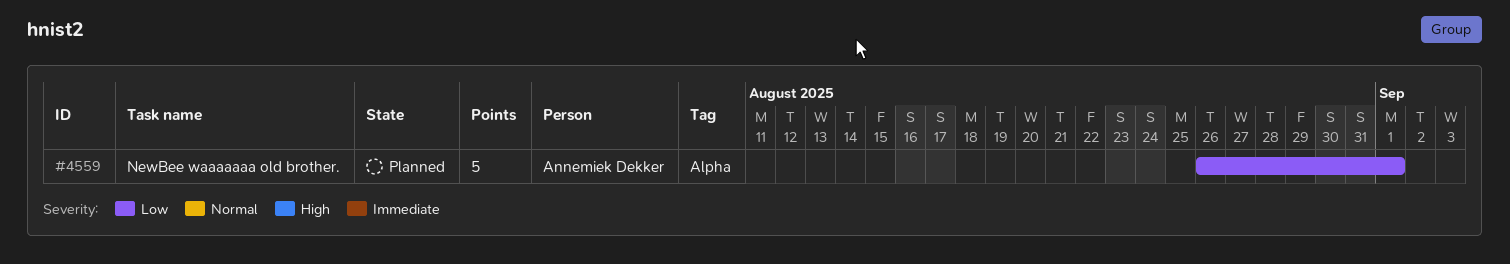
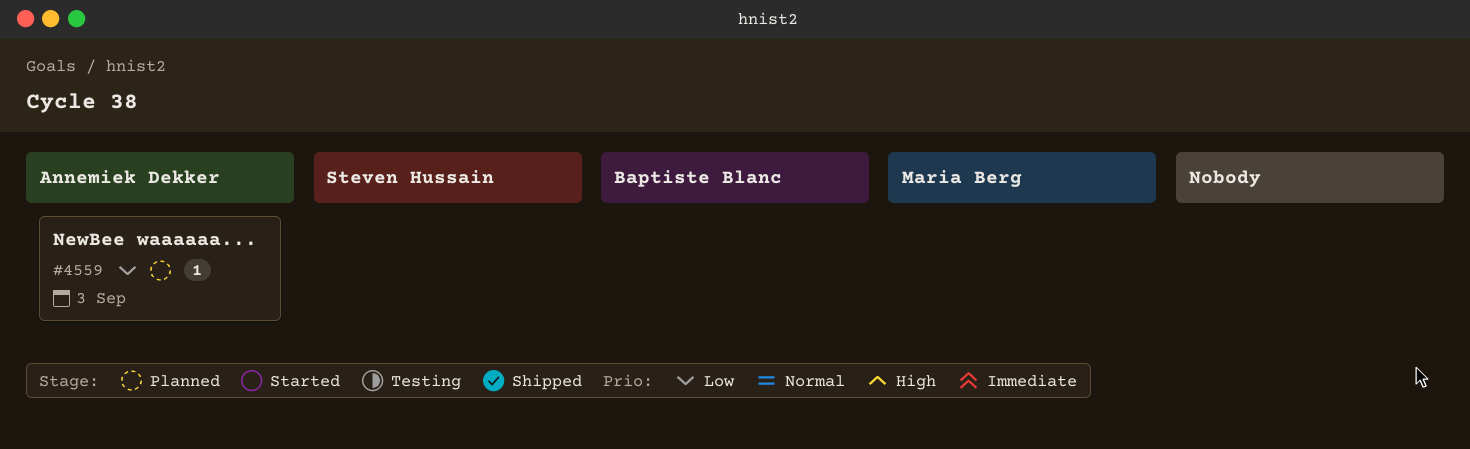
#4559, estimate: 5 -> 1
#4559, due: Sep 1 -> Sep 3

